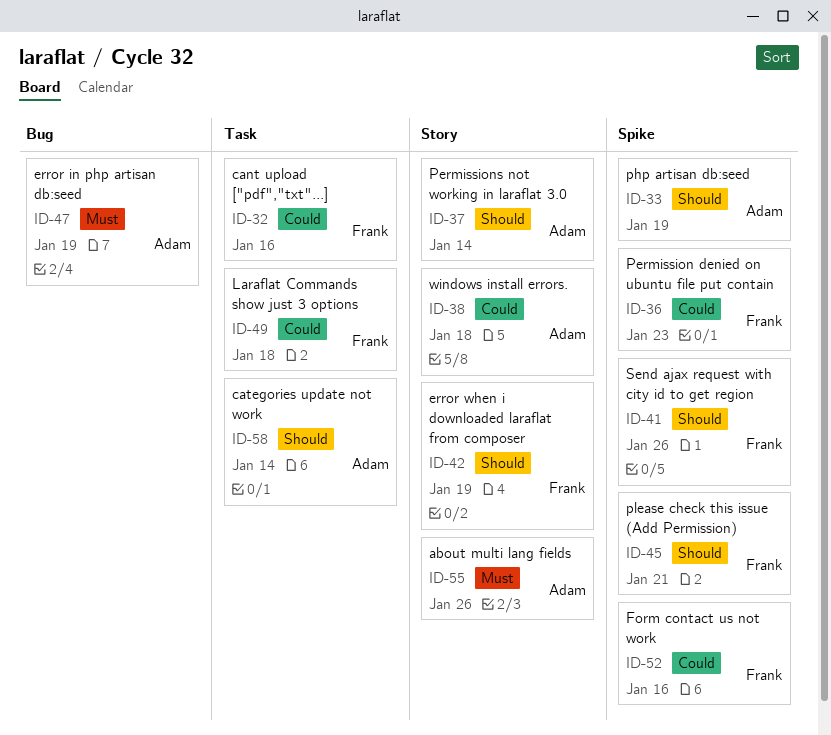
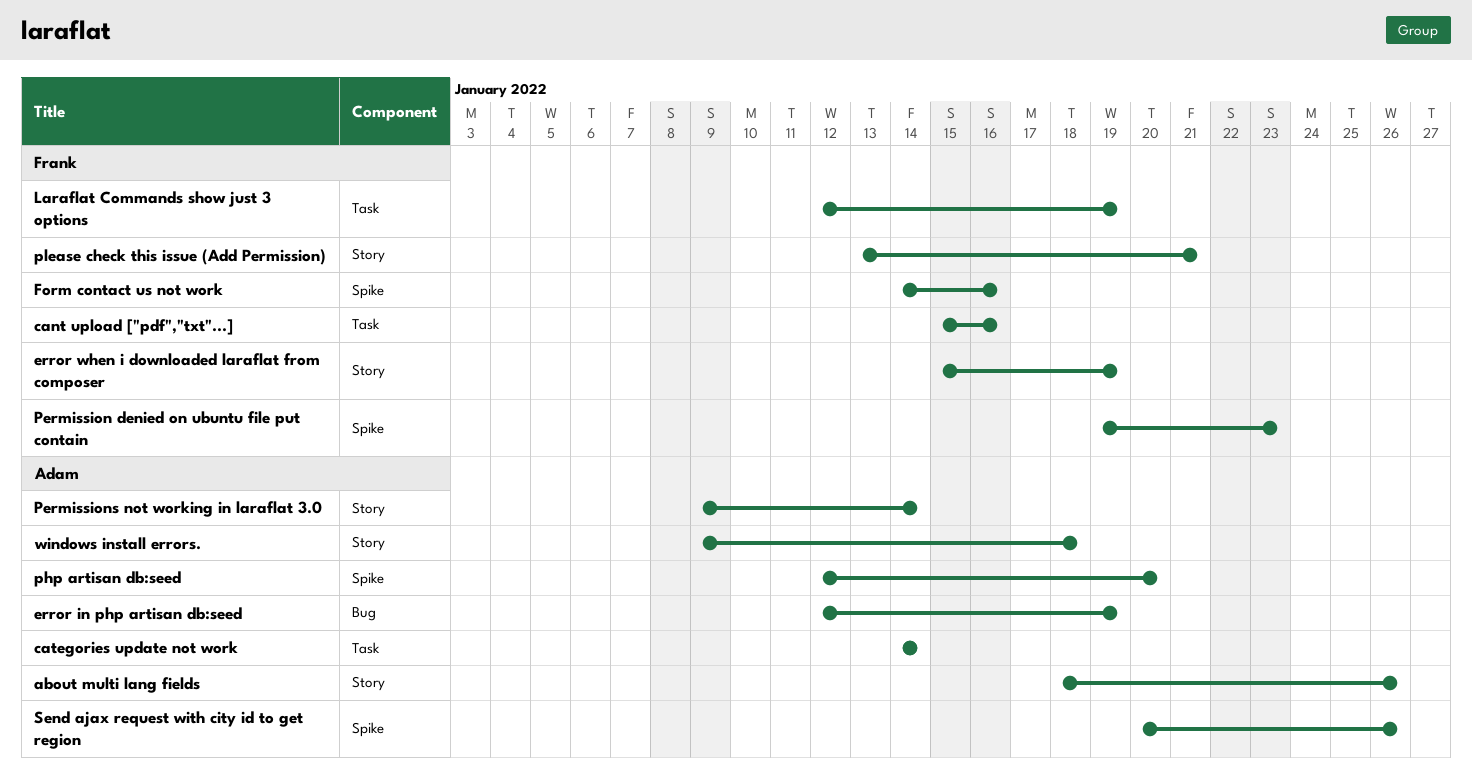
Laraflat Commands show just 3 options, due: Jan 18 -> Jan 19
php artisan db:seed, due: Jan 19 -> Jan 20
please check this issue (Add Permission), label: Spike -> Story
Send ajax request with city id to get region, owner: Frank -> Adam

